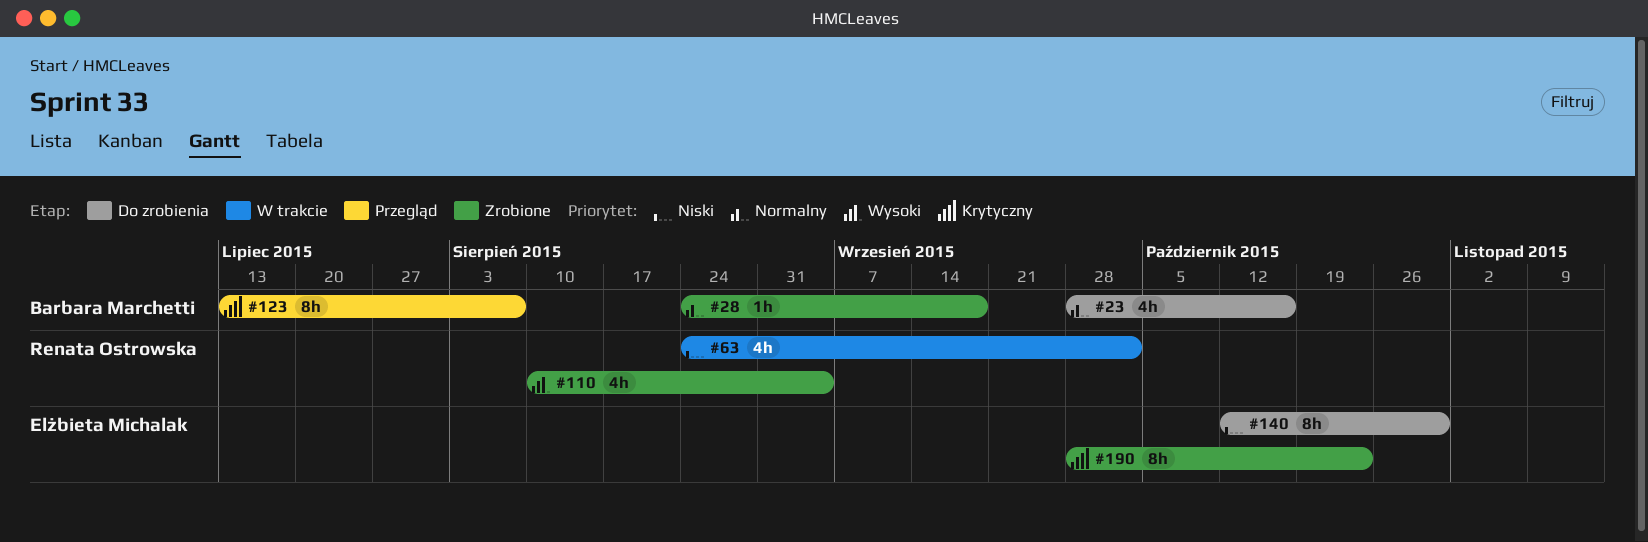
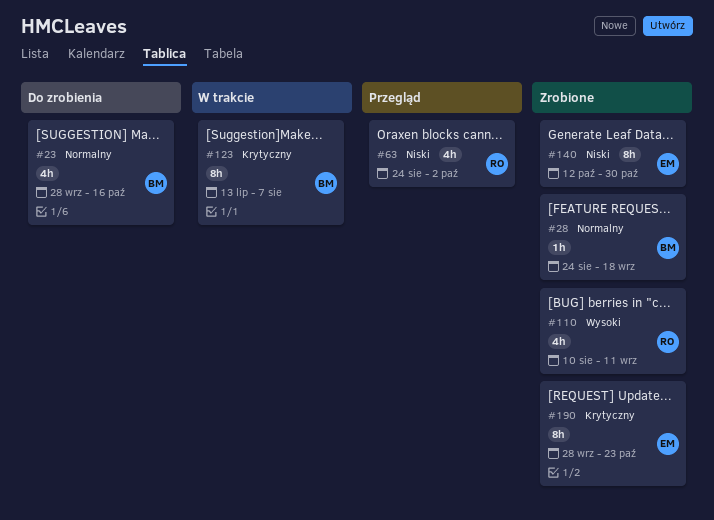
#63, status: W trakcie -> Przegląd
#110, due: Sep 4 -> Sep 11
#123, status: Przegląd -> W trakcie
#140, status: Do zrobienia -> Zrobione

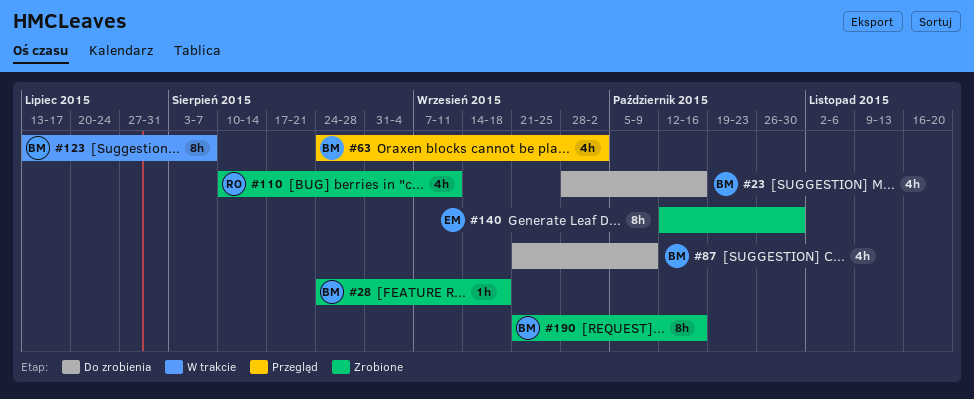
#63, owner: RO -> BM
#87: none -> present
#190, owner: EM -> BM
#190, start: Sep 28 -> Sep 21
#190, due: Oct 23 -> Oct 16

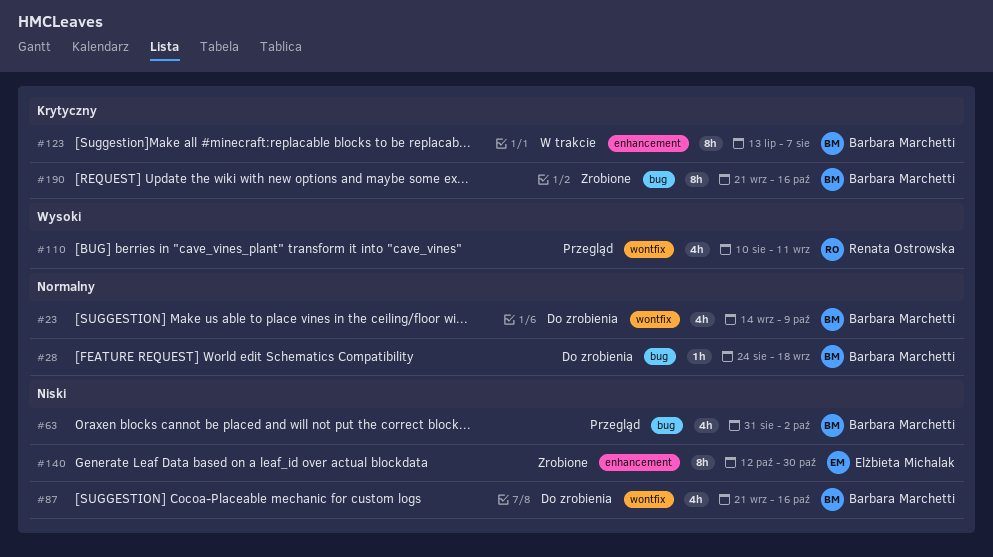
#23, start: Sep 28 -> Sep 14
#23, due: Oct 16 -> Oct 9
#28, status: Zrobione -> Do zrobienia
#63, start: Aug 24 -> Aug 31
#87, due: Oct 9 -> Oct 16
#110, status: Zrobione -> Przegląd

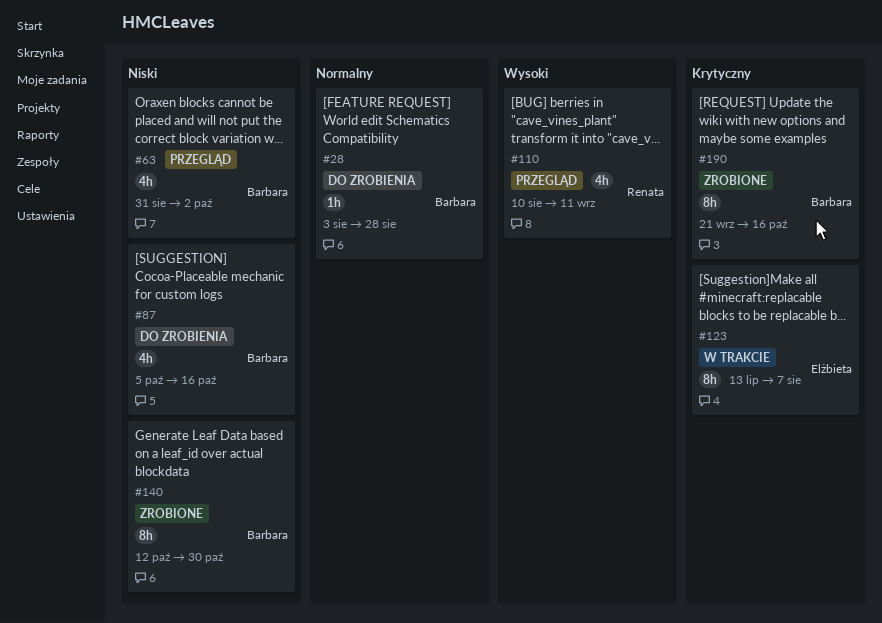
#23: present -> none
#28, start: Aug 24 -> Aug 3
#28, due: Sep 18 -> Aug 28
#87, start: Sep 21 -> Oct 5
#123, owner: Barbara Marchetti -> Elżbieta Michalak
#140, owner: Elżbieta Michalak -> Barbara Marchetti

